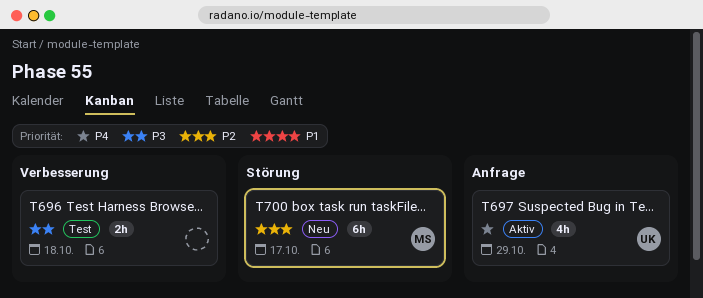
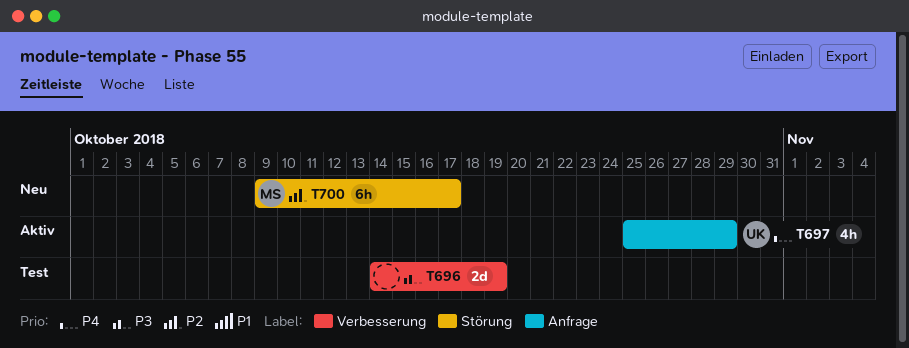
T696, estimate: 2h -> 2d
T696, due: Oct 18 -> Oct 19

